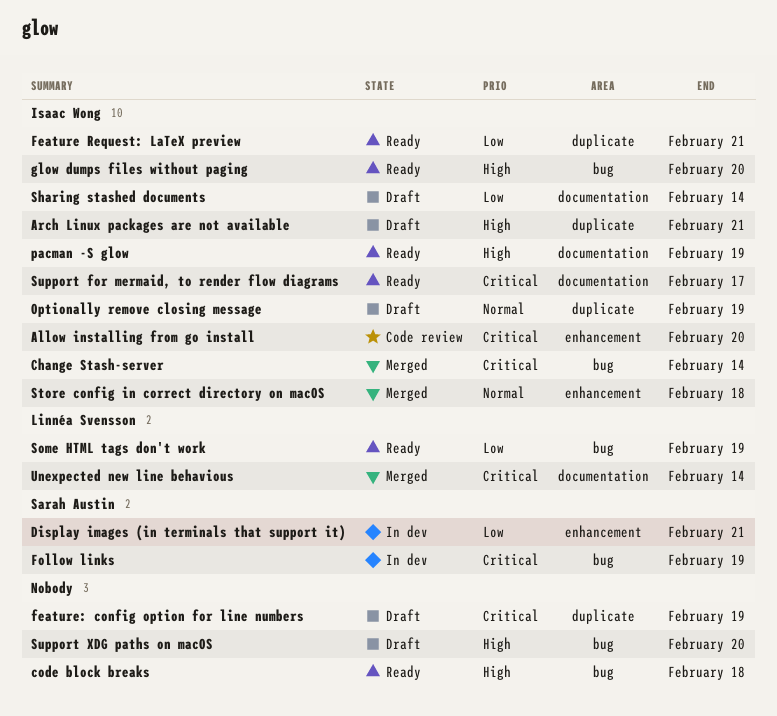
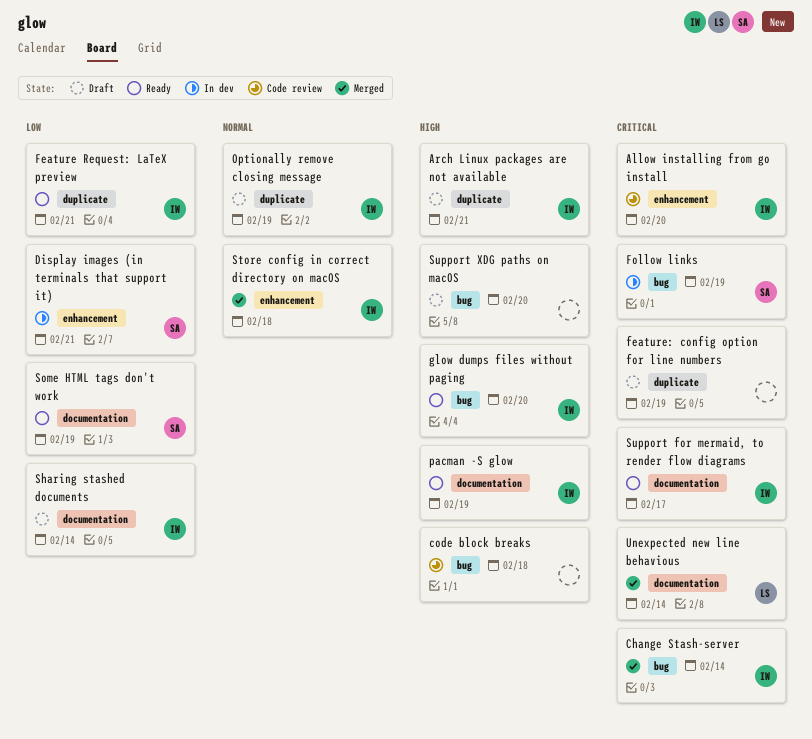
code block breaks, status: Ready -> Code review
Some HTML tags don't work, owner: Linnéa Svensson -> Sarah Austin
Some HTML tags don't work, label: bug -> documentation

